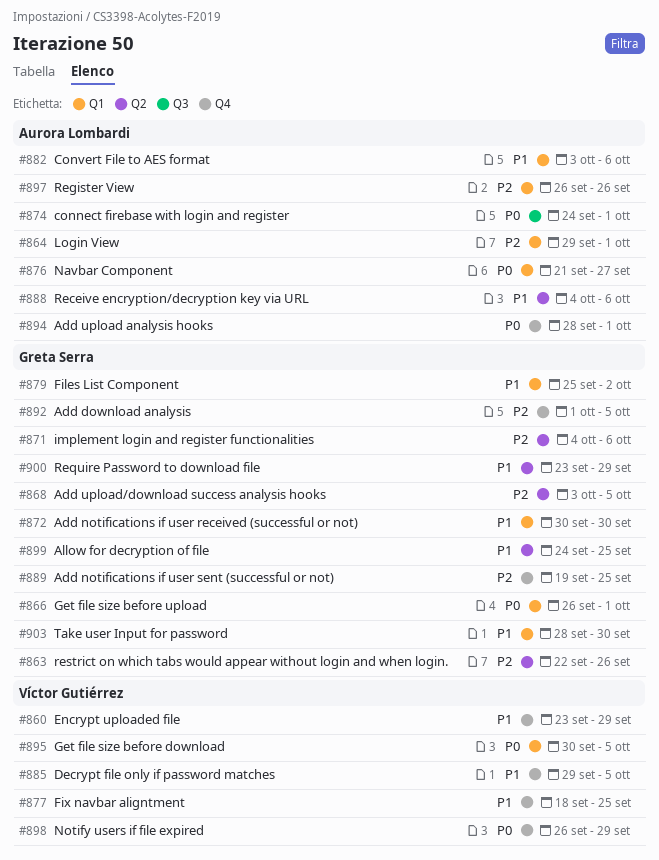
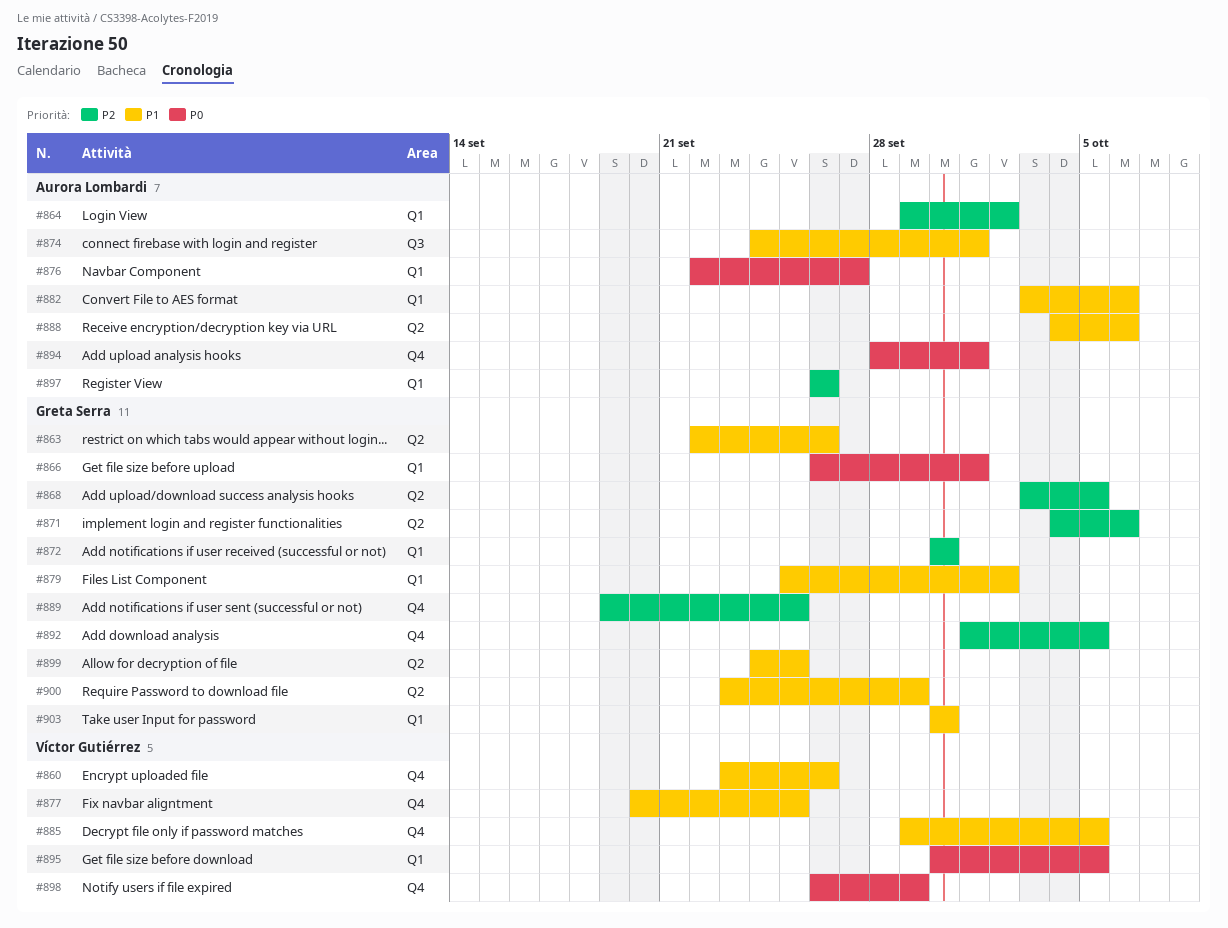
#860, due: Sep 29 -> Sep 26
#863, priority: P2 -> P1
#864, due: Oct 1 -> Oct 2
#872, priority: P1 -> P2
#874, priority: P0 -> P1
#876, start: Sep 21 -> Sep 22
#877, start: Sep 18 -> Sep 20
#903, start: Sep 28 -> Sep 30

